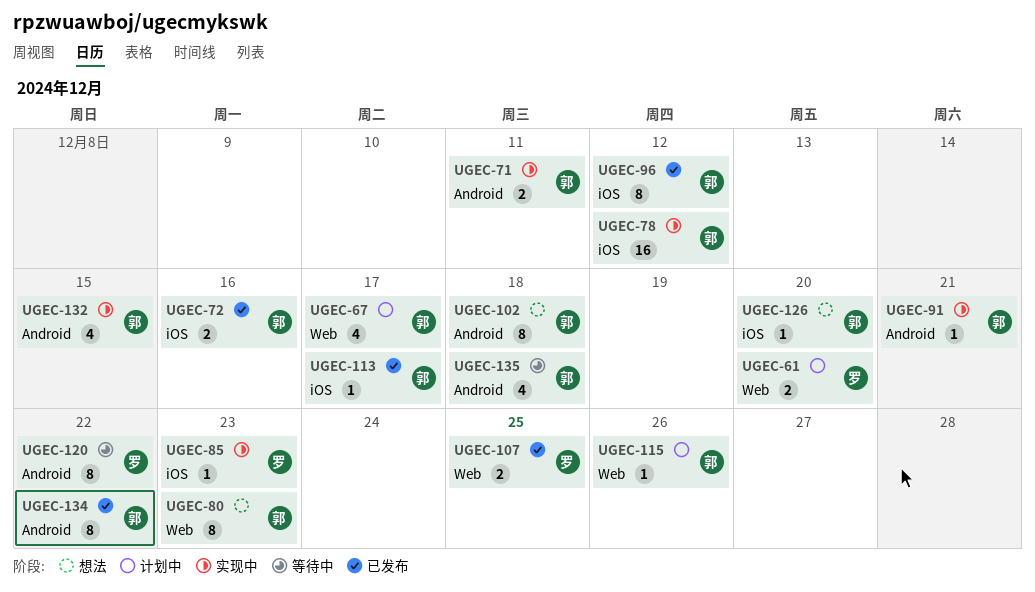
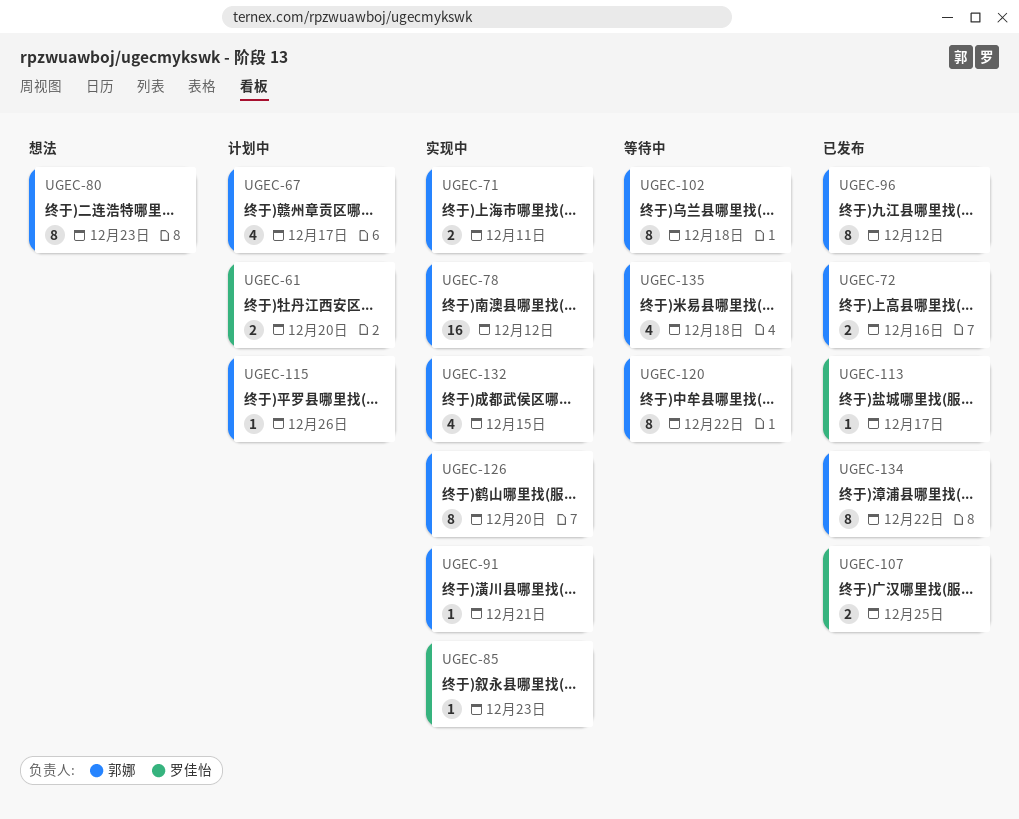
UGEC-102, status: 想法 -> 等待中
UGEC-113, owner: 郭娜 -> 罗佳怡
UGEC-120, owner: 罗佳怡 -> 郭娜
UGEC-126, status: 想法 -> 实现中
UGEC-126, estimate: 1 -> 8

